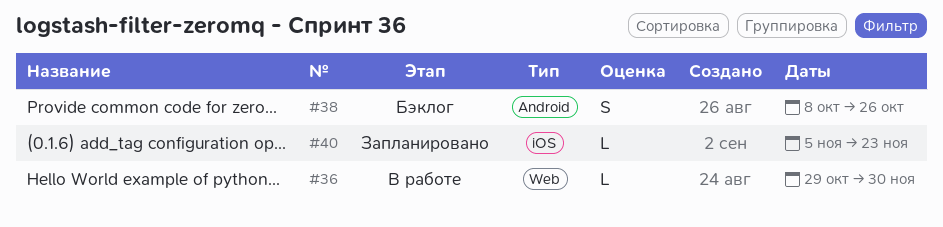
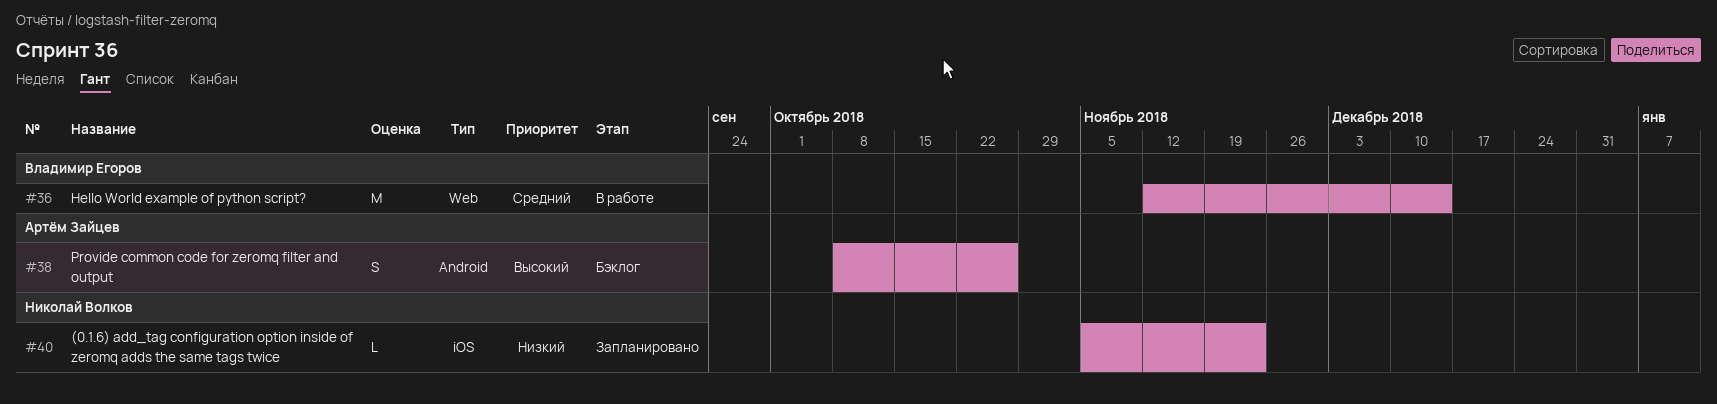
#36, estimate: L -> M
#36, start: Oct 29 -> Nov 12
#36, due: Nov 30 -> Dec 14

